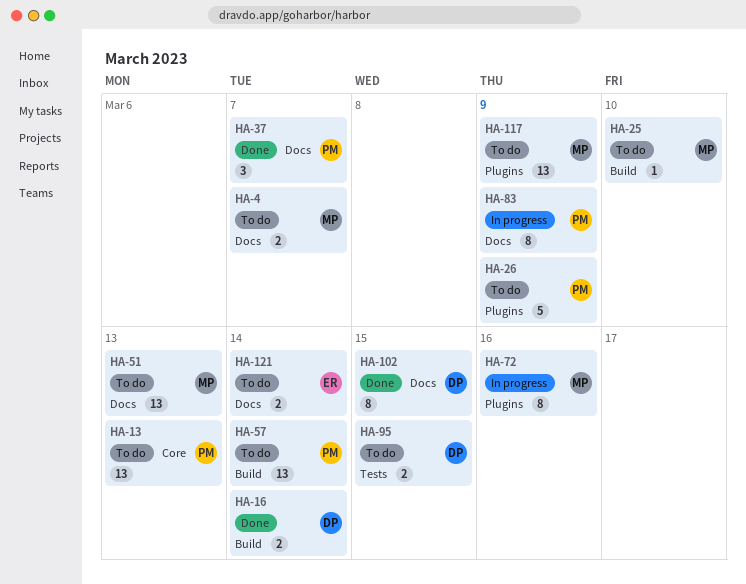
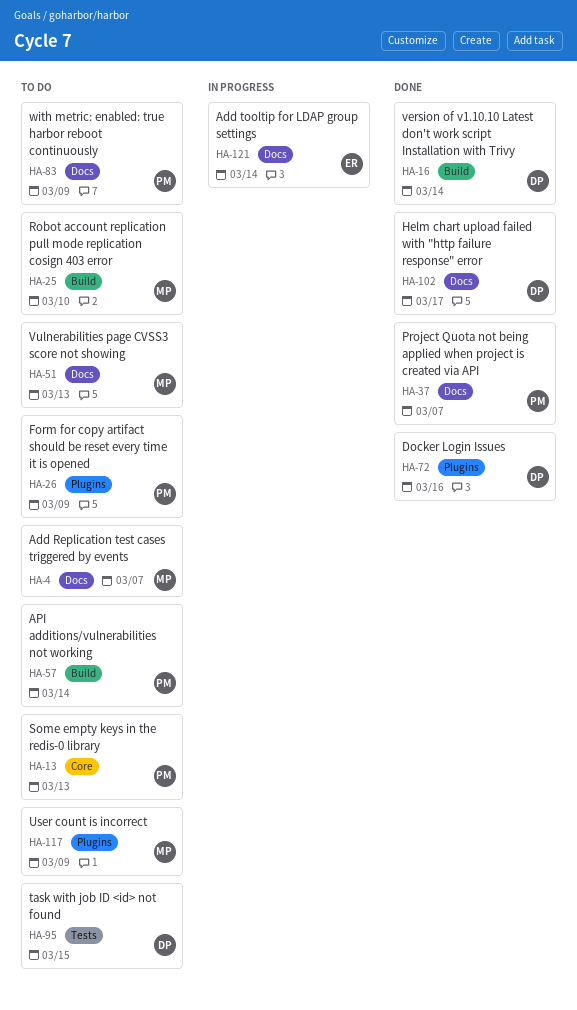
HA-72, status: In progress -> Done
HA-72, owner: MP -> DP
HA-83, status: In progress -> To do
HA-102, due: Mar 15 -> Mar 17
HA-121, status: To do -> In progress

